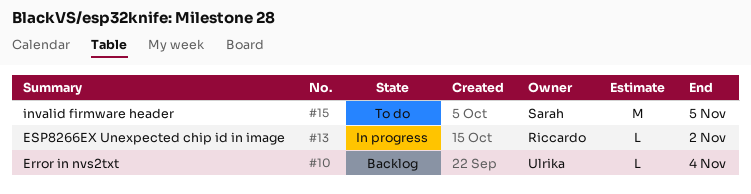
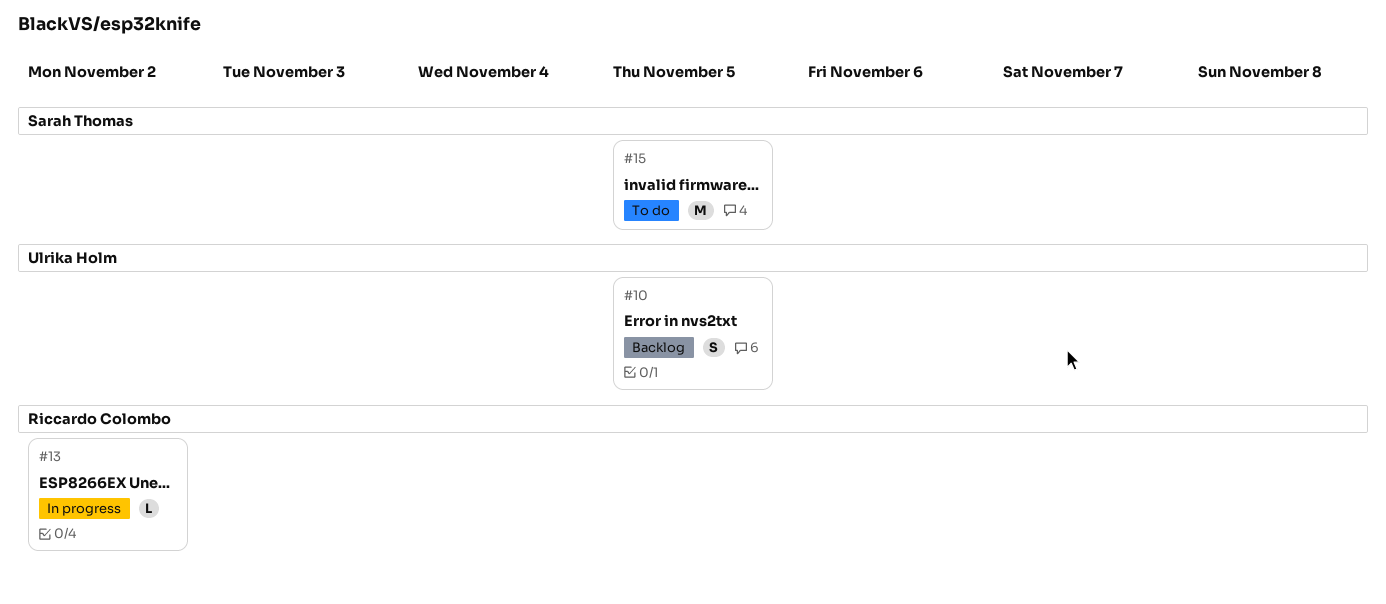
#10, estimate: L -> S
#10, due: Nov 4 -> Nov 5

